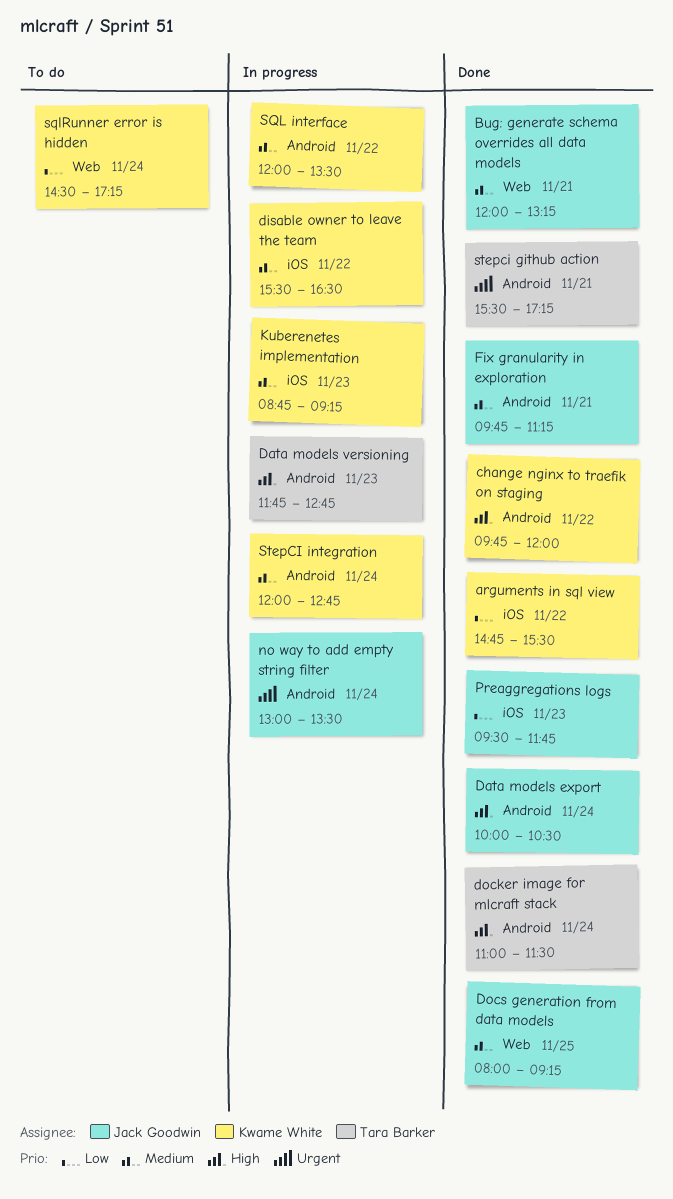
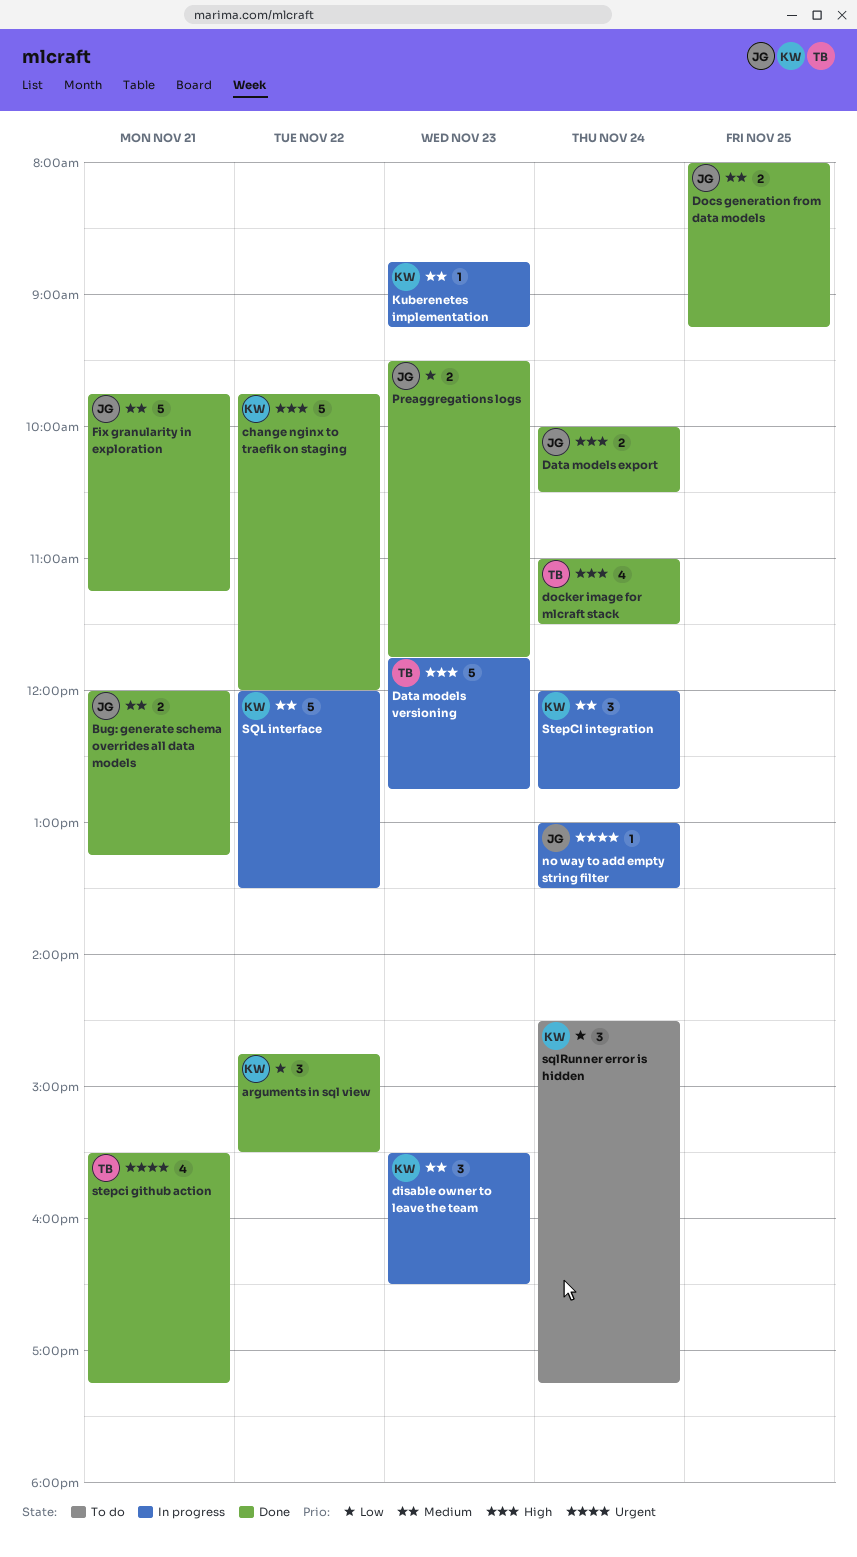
disable owner to leave the team, day: Nov 22 -> Nov 23

